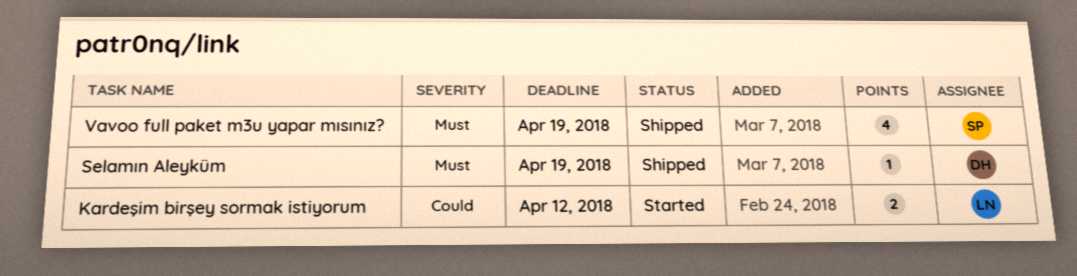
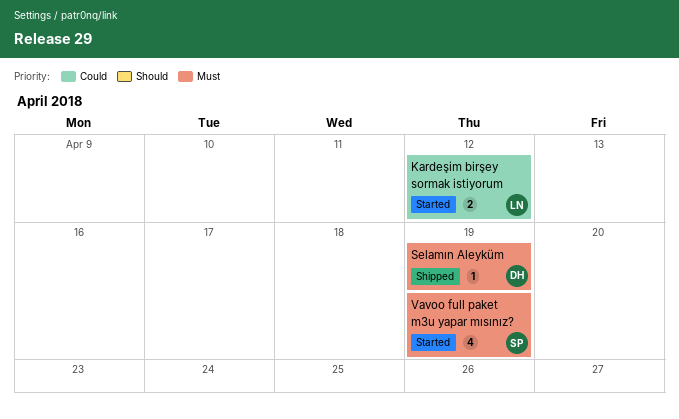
Vavoo full paket m3u yapar mısınız?, status: Shipped -> Started

